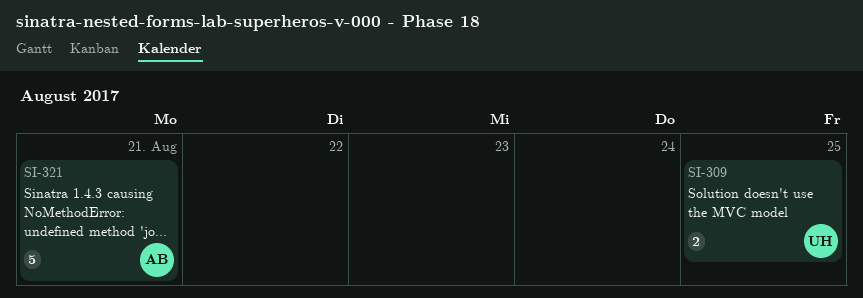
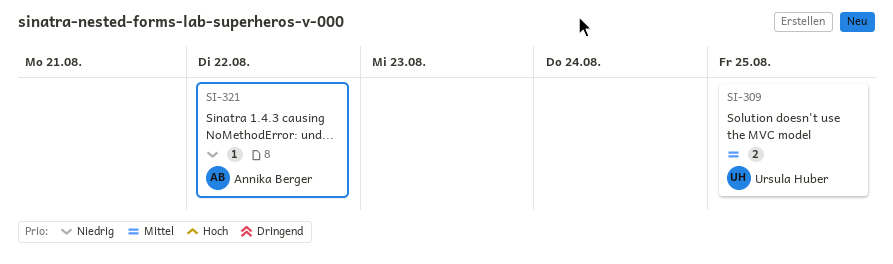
SI-321, estimate: 5 -> 1
SI-321, due: Aug 21 -> Aug 22

